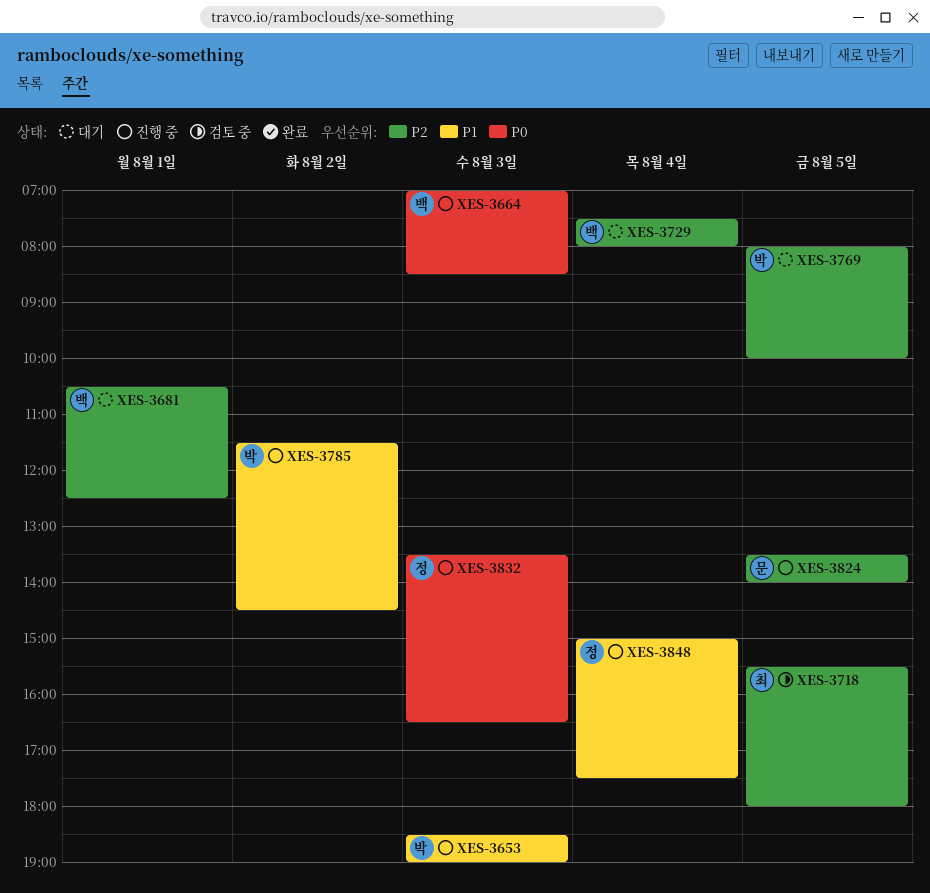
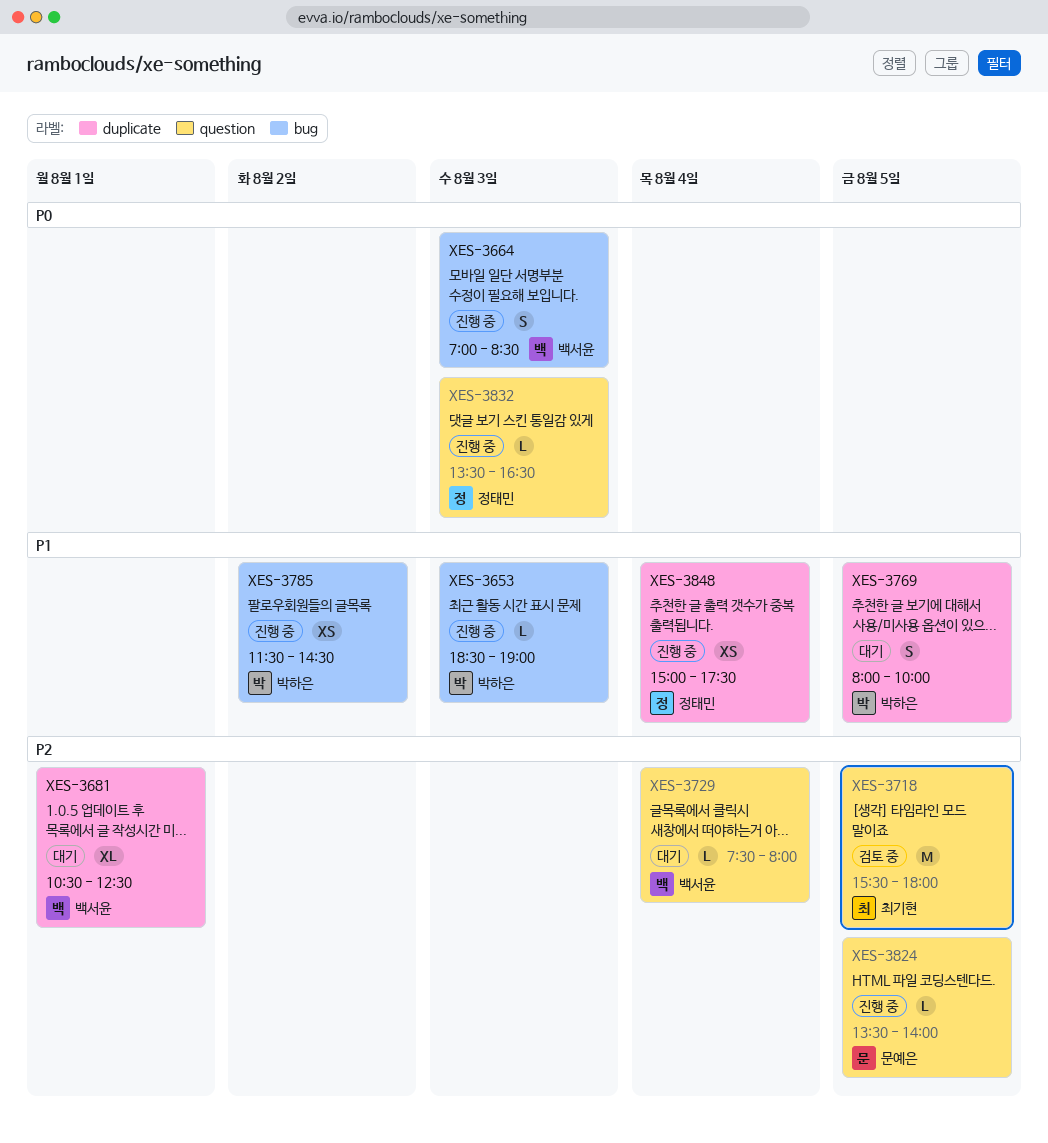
XES-3769, priority: P2 -> P1

